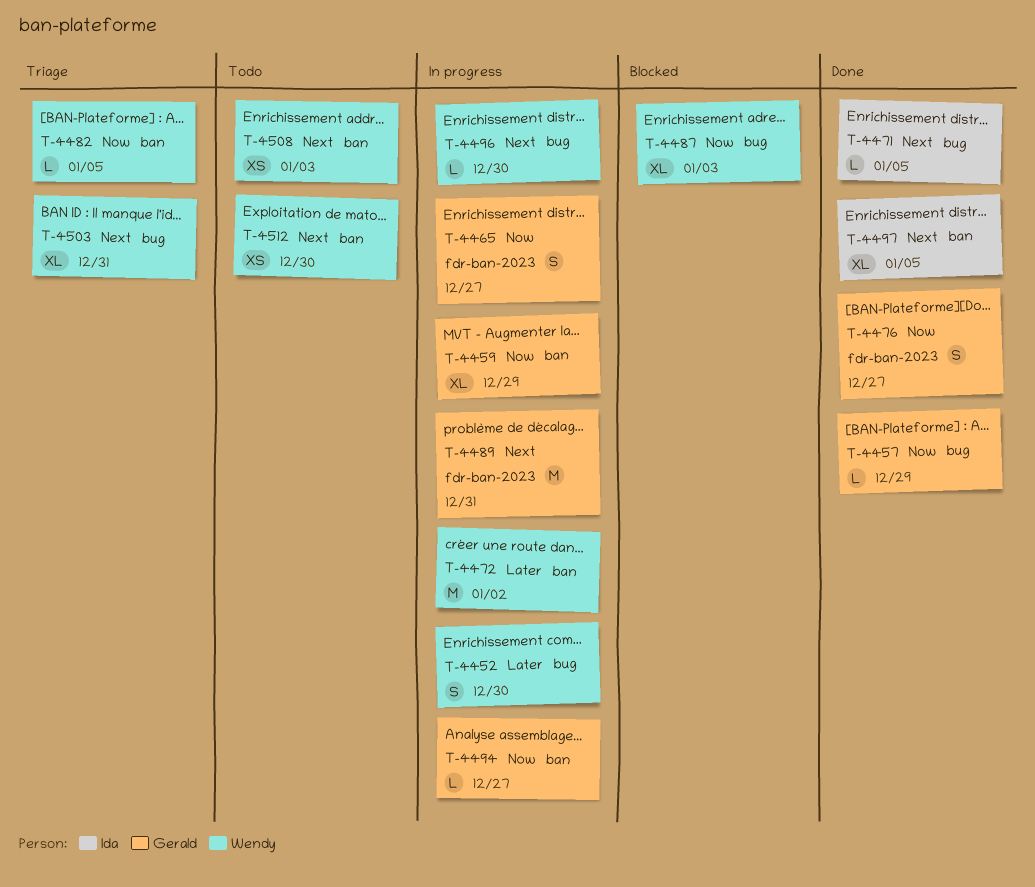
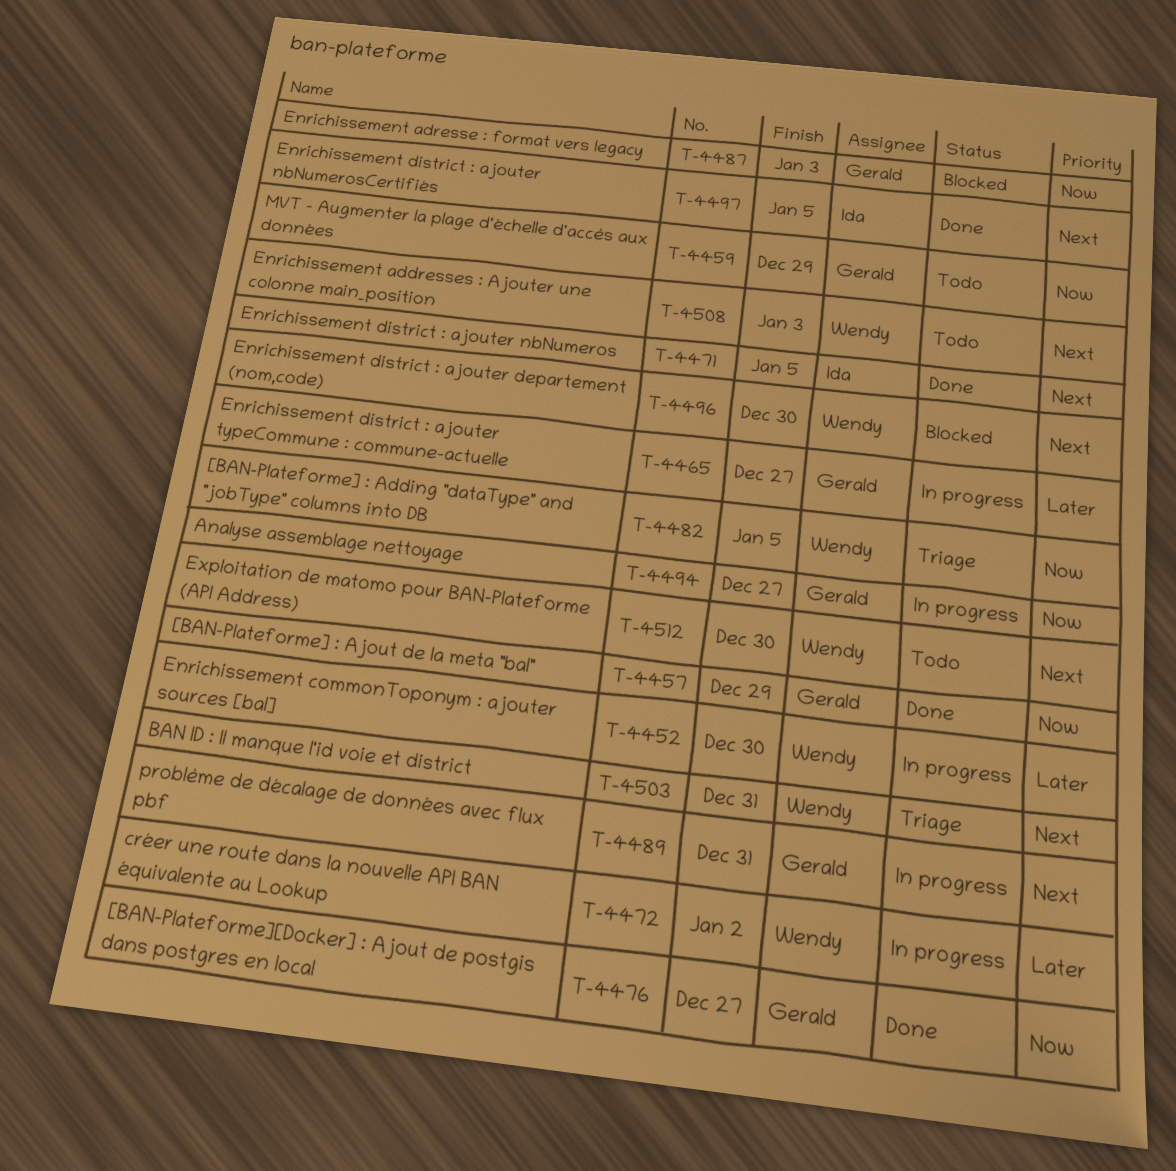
T-4459, status: In progress -> Todo
T-4465, priority: Now -> Later
T-4487, owner: Wendy -> Gerald
T-4496, status: In progress -> Blocked

